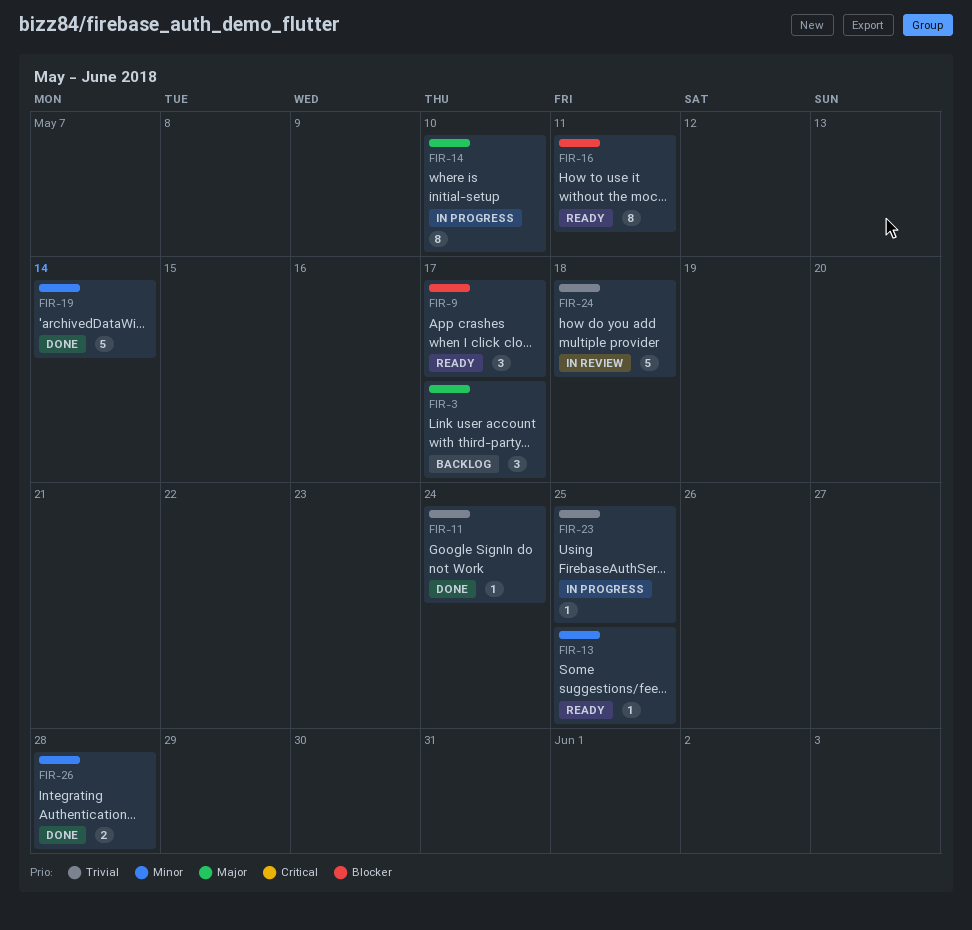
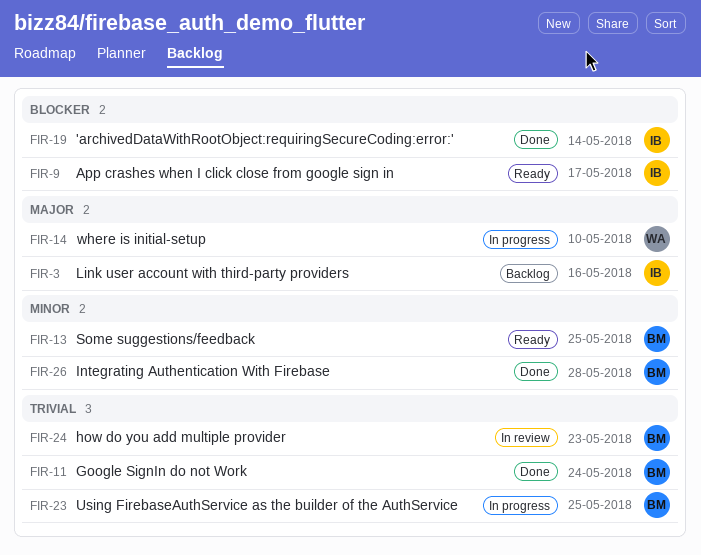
FIR-3, due: May 17 -> May 16
FIR-16: present -> none
FIR-19, priority: Minor -> Blocker
FIR-24, due: May 18 -> May 23

